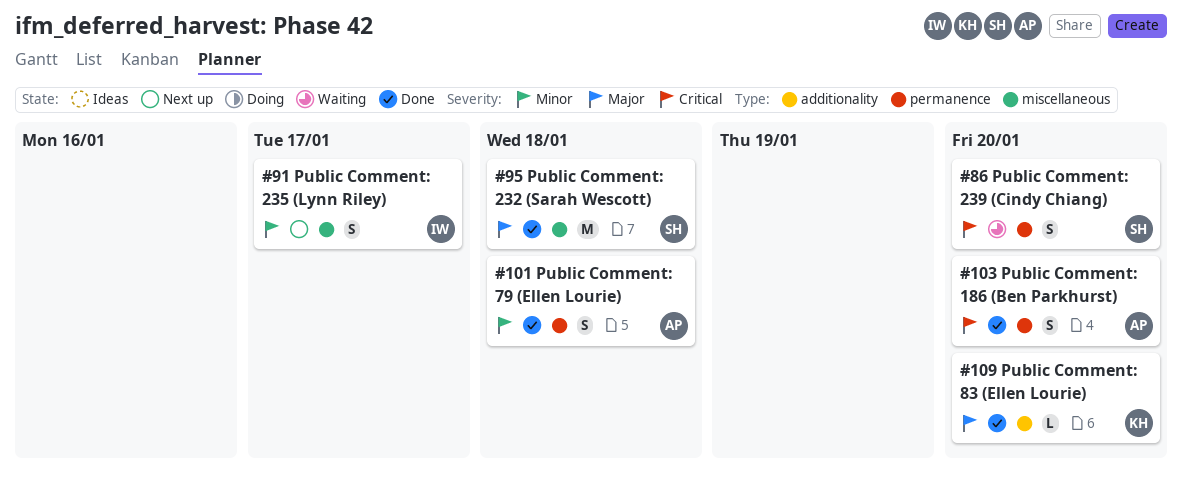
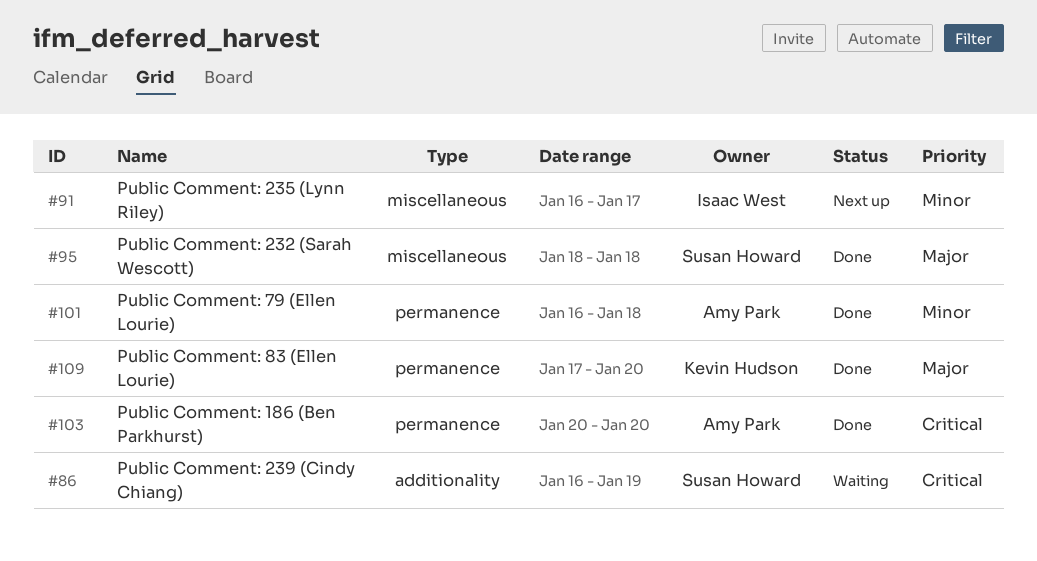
#86, label: permanence -> additionality
#86, due: Jan 20 -> Jan 19
#109, label: additionality -> permanence

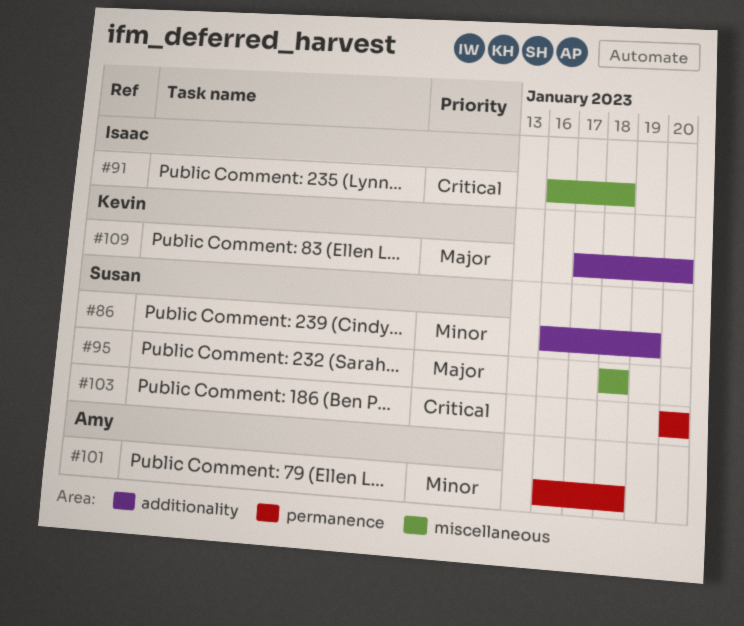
#86, priority: Critical -> Minor
#91, priority: Minor -> Critical
#91, due: Jan 17 -> Jan 18
#103, owner: Amy Park -> Susan Howard
#109, label: permanence -> additionality

